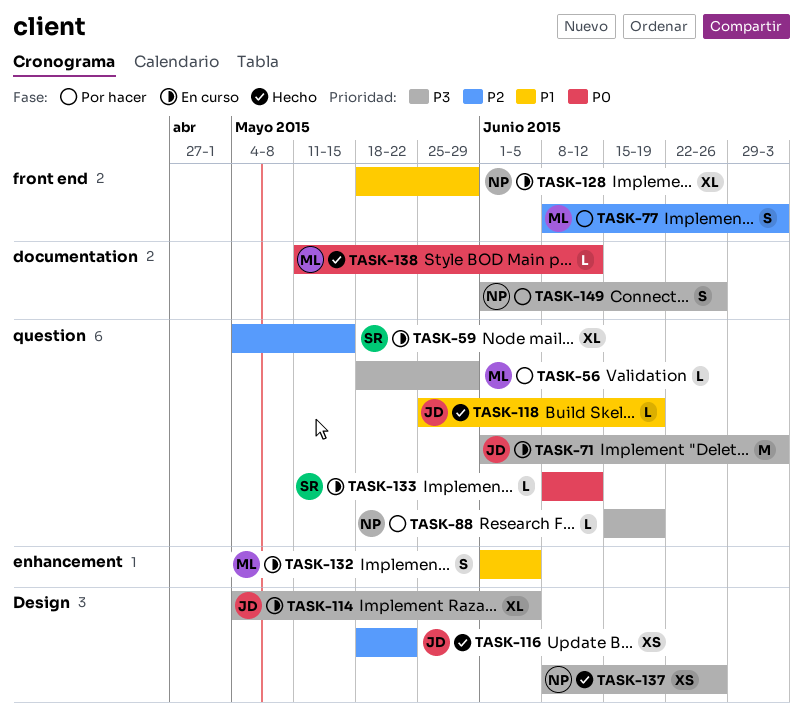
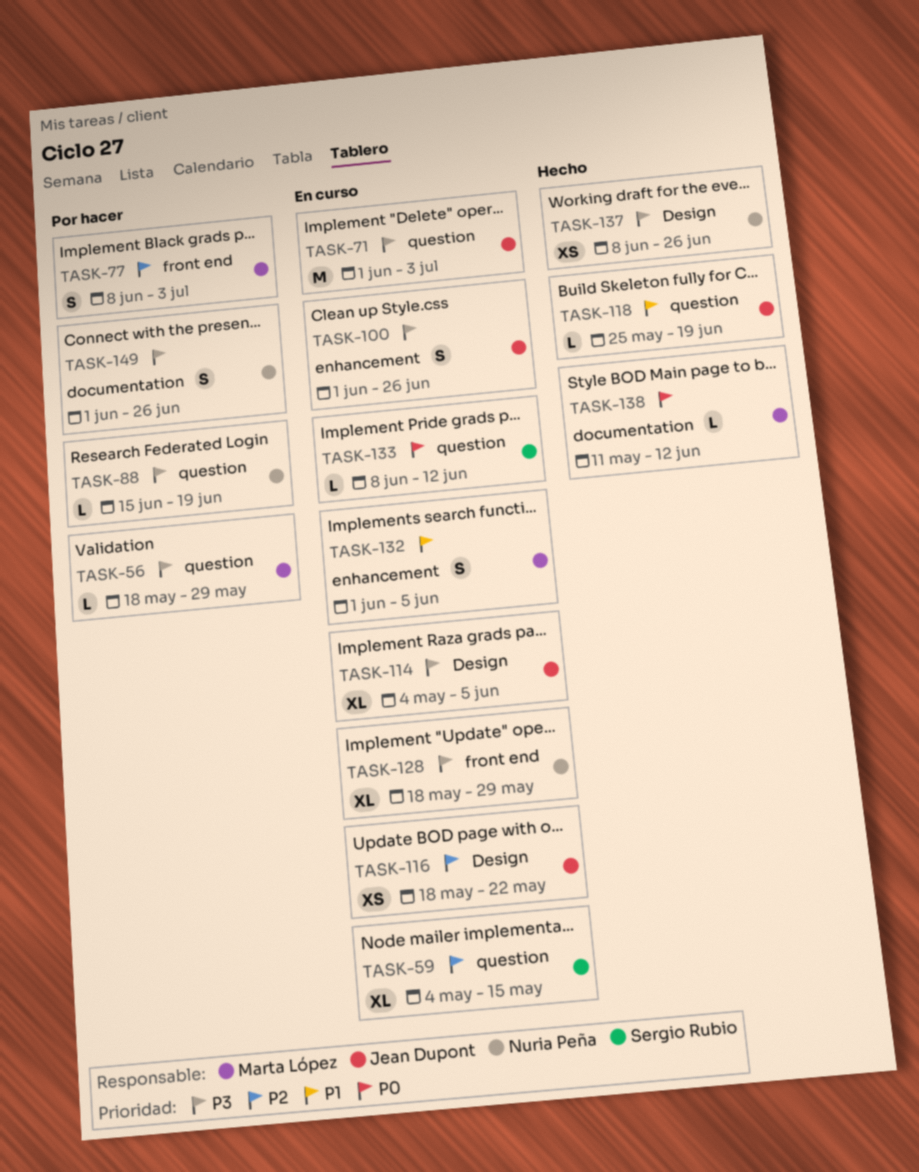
TASK-100: none -> present
TASK-116, status: Hecho -> En curso
TASK-128, priority: P1 -> P3

